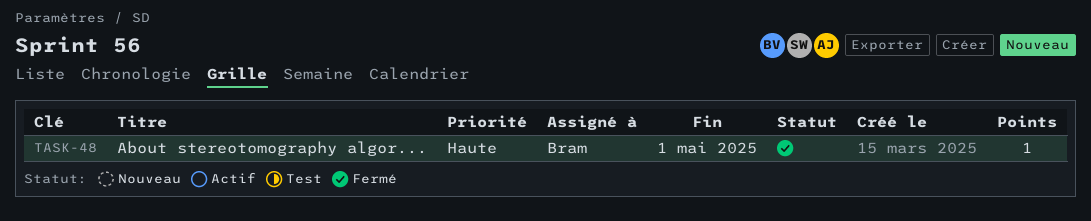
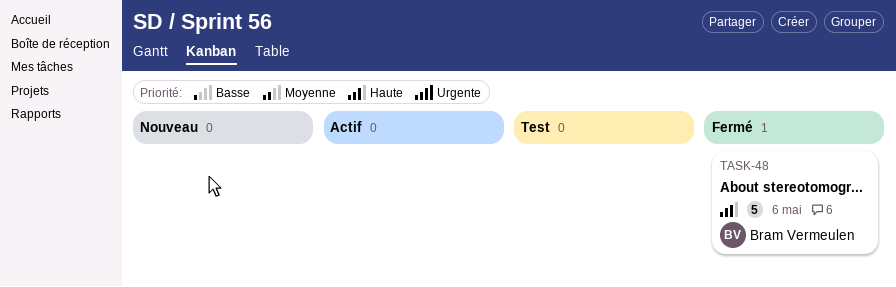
TASK-48, estimate: 1 -> 5
TASK-48, due: May 1 -> May 6

